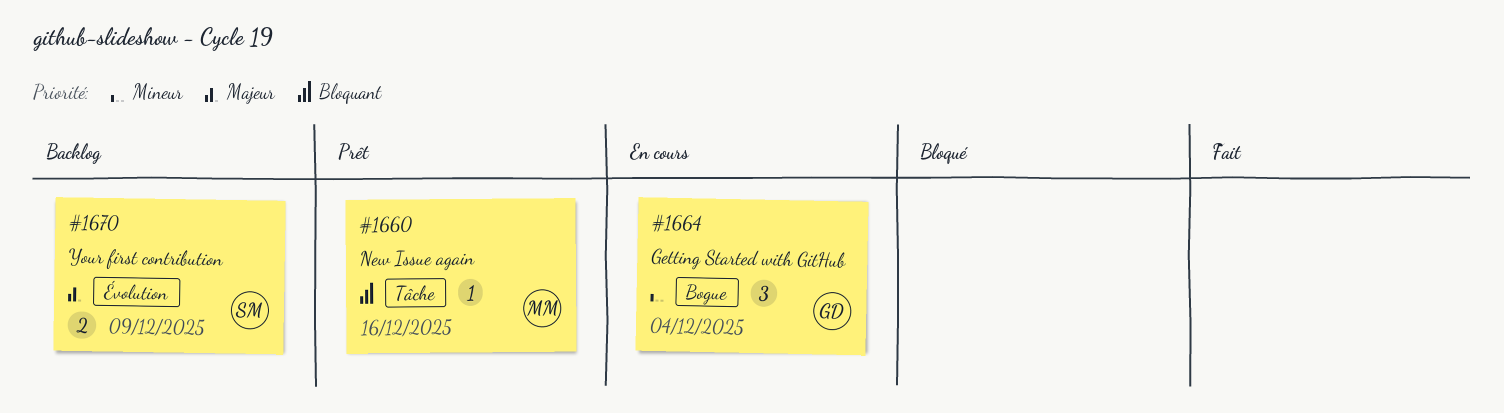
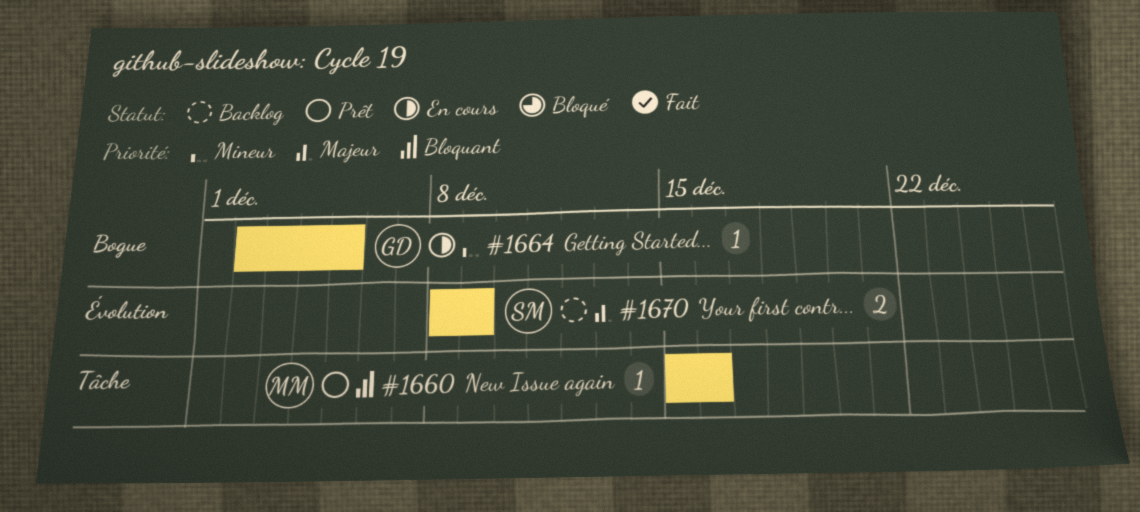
#1664, estimate: 3 -> 1
#1664, due: Dec 4 -> Dec 5

